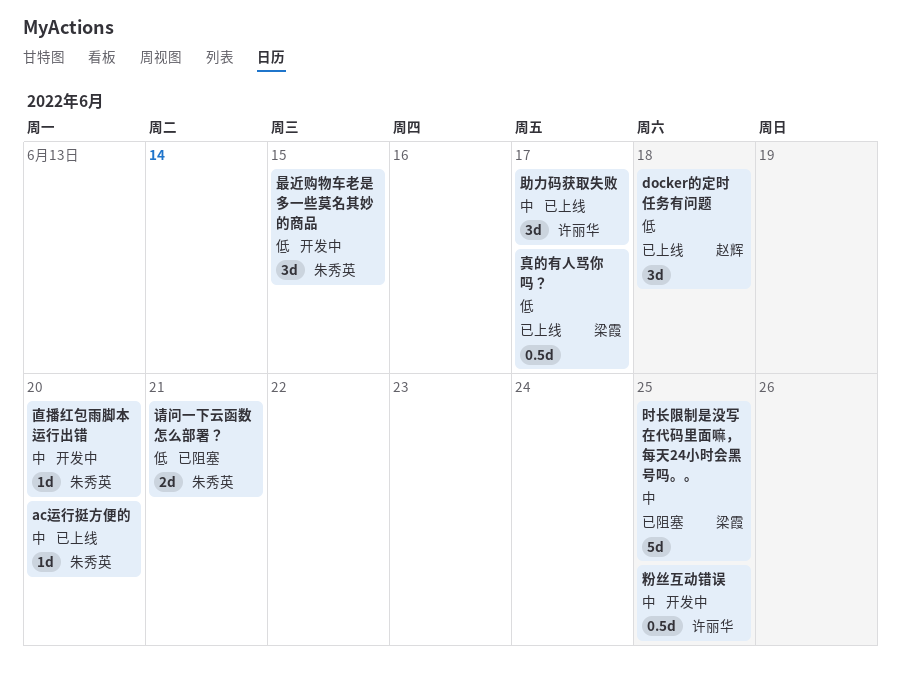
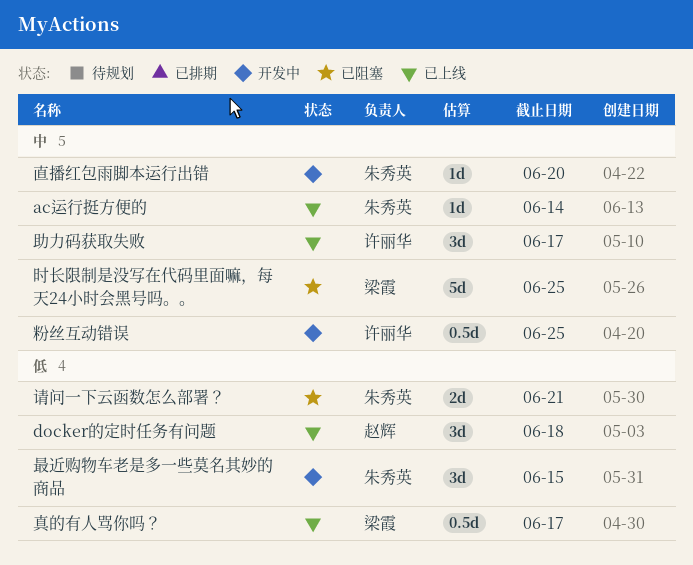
ac运行挺方便的, due: Jun 20 -> Jun 14

